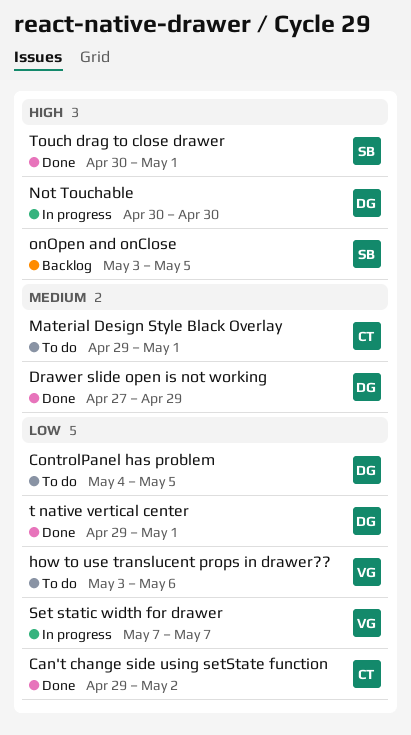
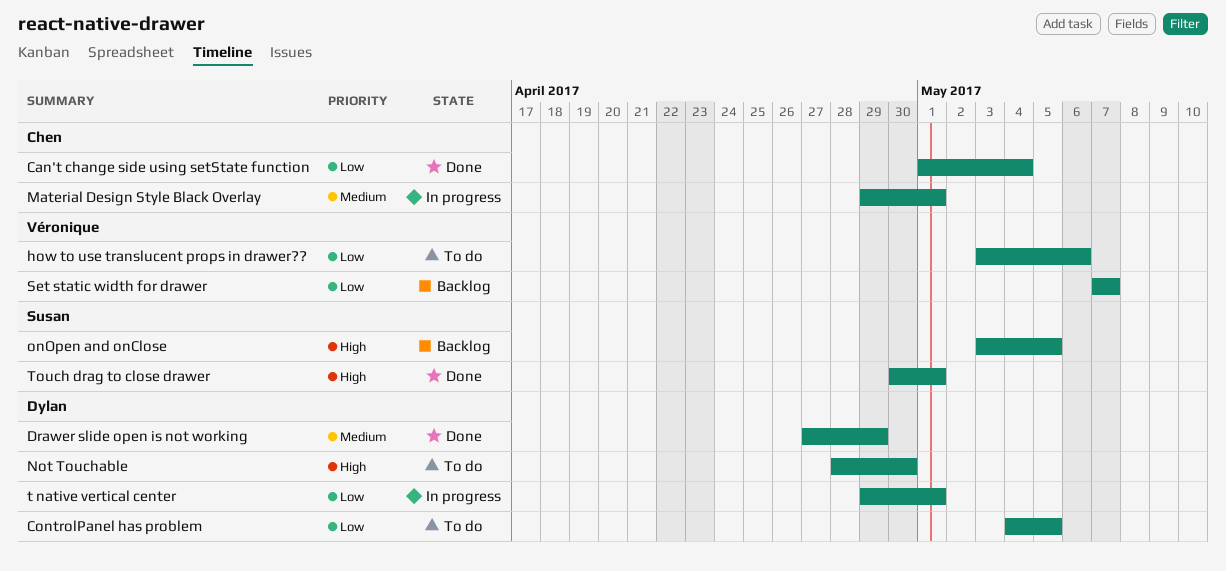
Can't change side using setState function, start: Apr 29 -> May 1
Can't change side using setState function, due: May 2 -> May 4
Material Design Style Black Overlay, status: To do -> In progress
Not Touchable, status: In progress -> To do
Not Touchable, start: Apr 30 -> Apr 28
Set static width for drawer, status: In progress -> Backlog
t native vertical center, status: Done -> In progress

